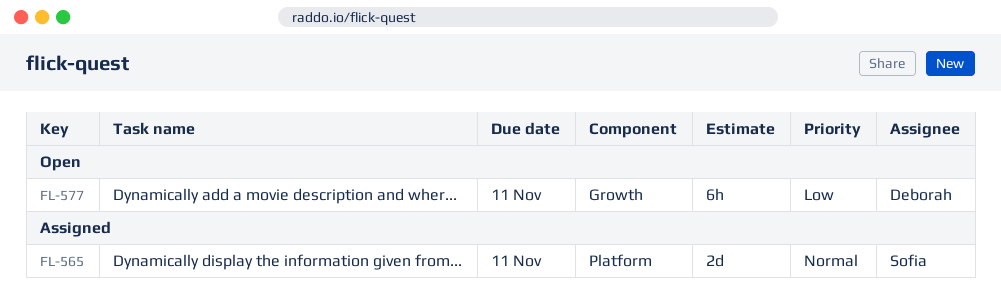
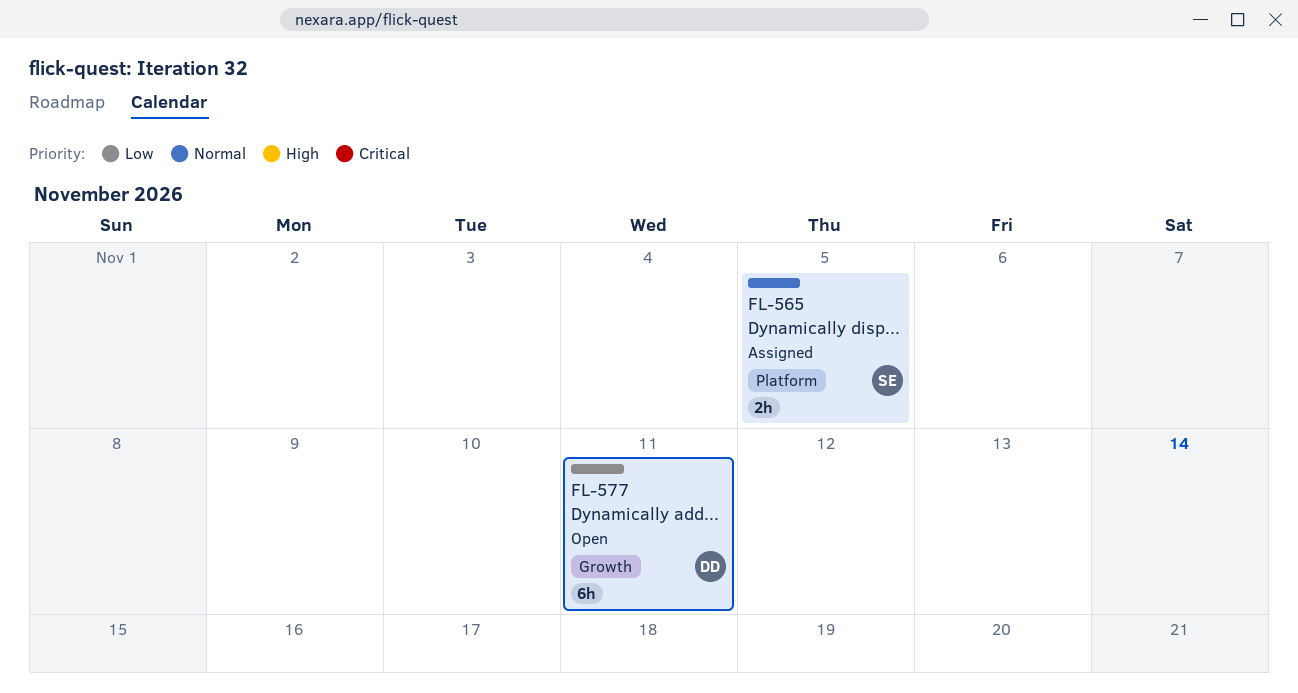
FL-565, estimate: 2d -> 2h
FL-565, due: Nov 11 -> Nov 5

